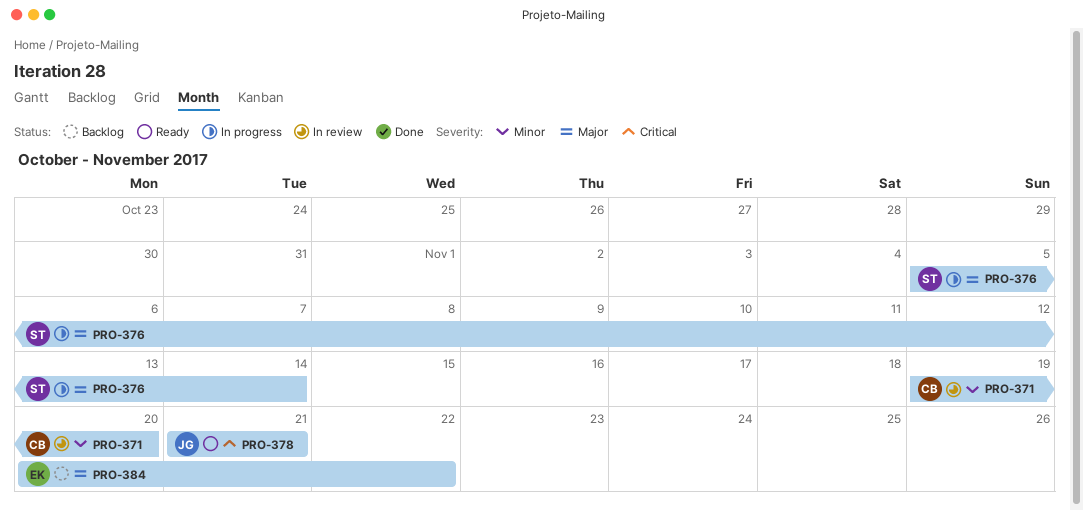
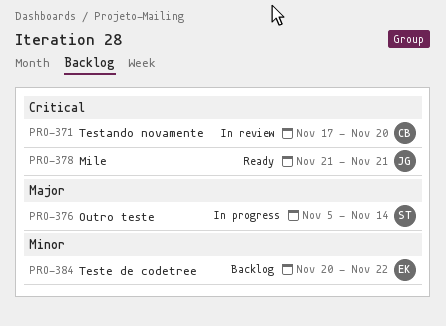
PRO-371, priority: Minor -> Critical
PRO-371, start: Nov 19 -> Nov 17
PRO-384, priority: Major -> Minor

